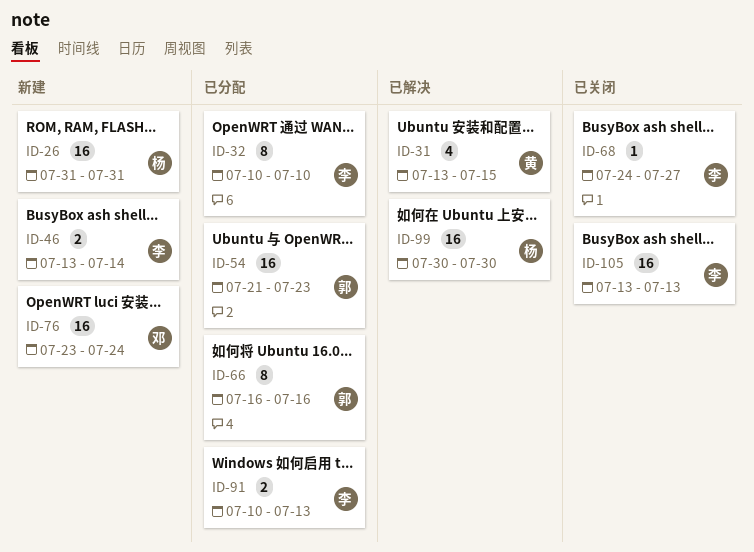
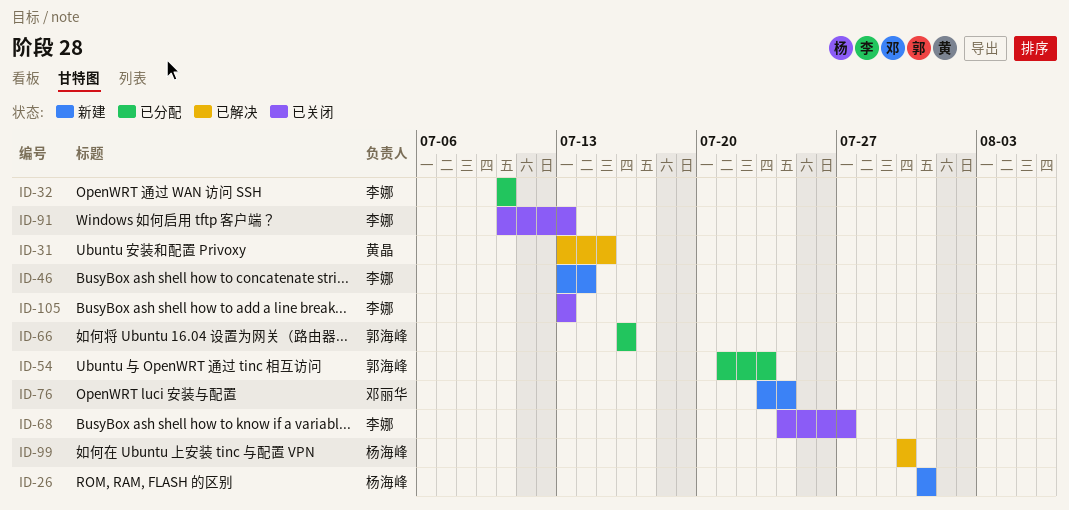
ID-91, status: 已分配 -> 已关闭

